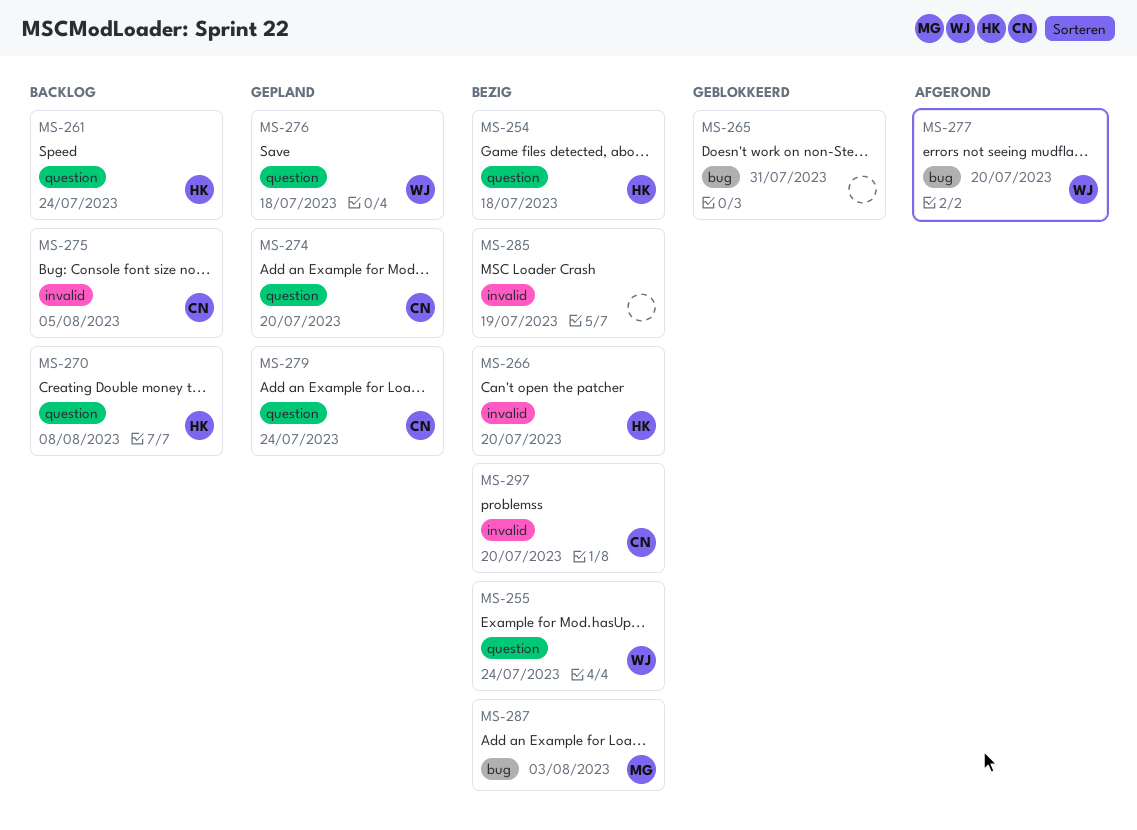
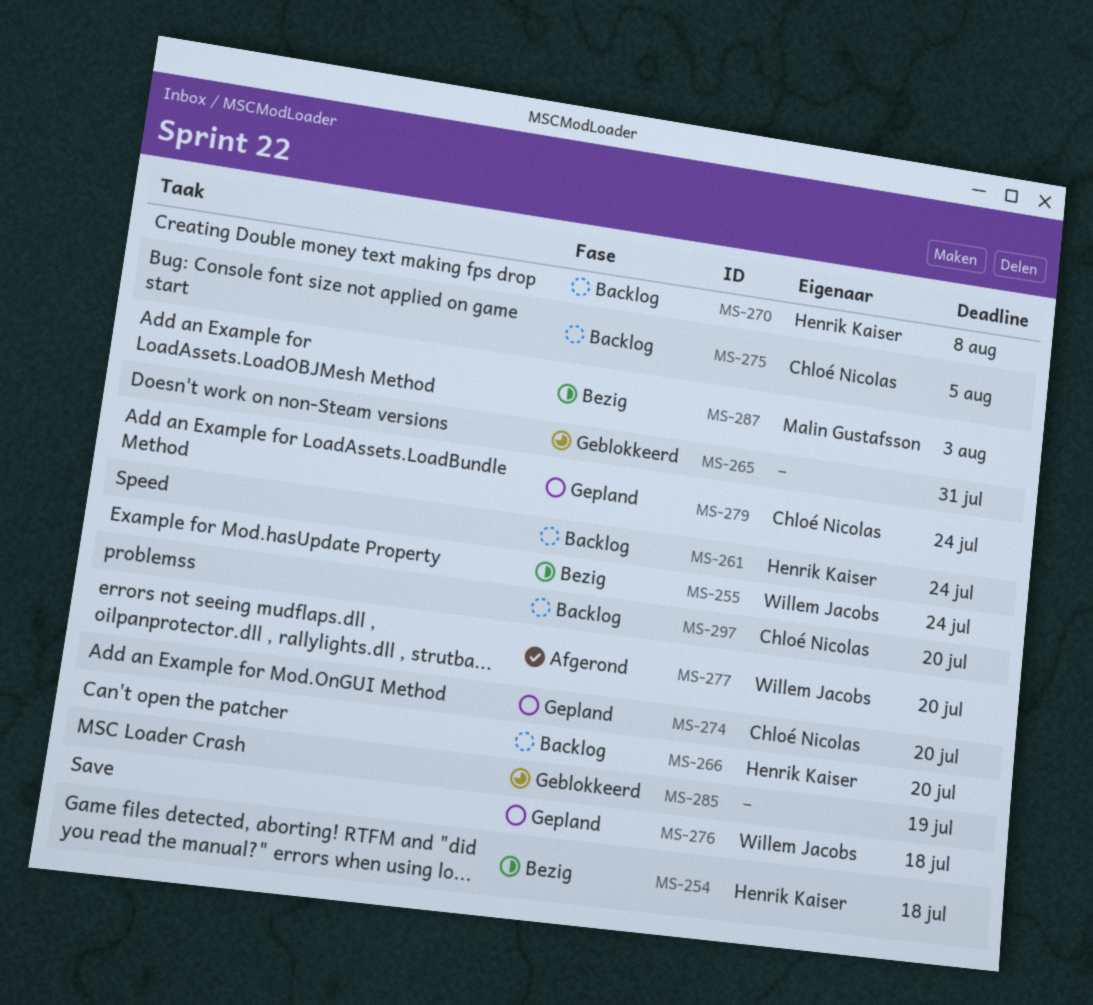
MS-266, status: Bezig -> Backlog
MS-285, status: Bezig -> Geblokkeerd
MS-297, status: Bezig -> Backlog

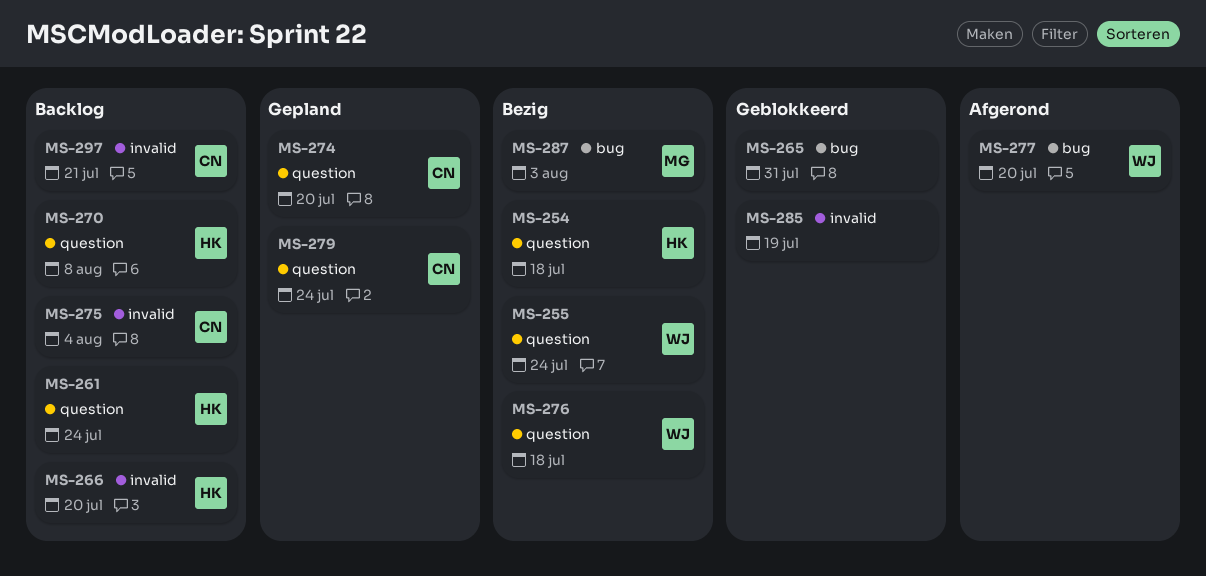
MS-275, due: Aug 5 -> Aug 4
MS-276, status: Gepland -> Bezig
MS-297, due: Jul 20 -> Jul 21

